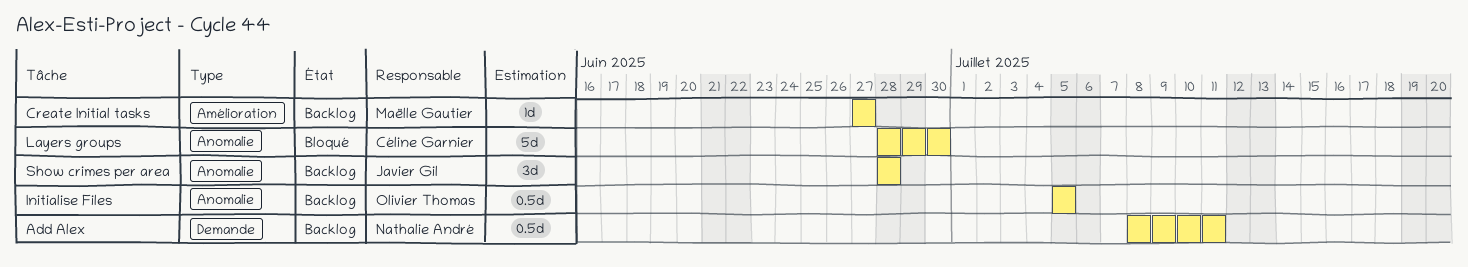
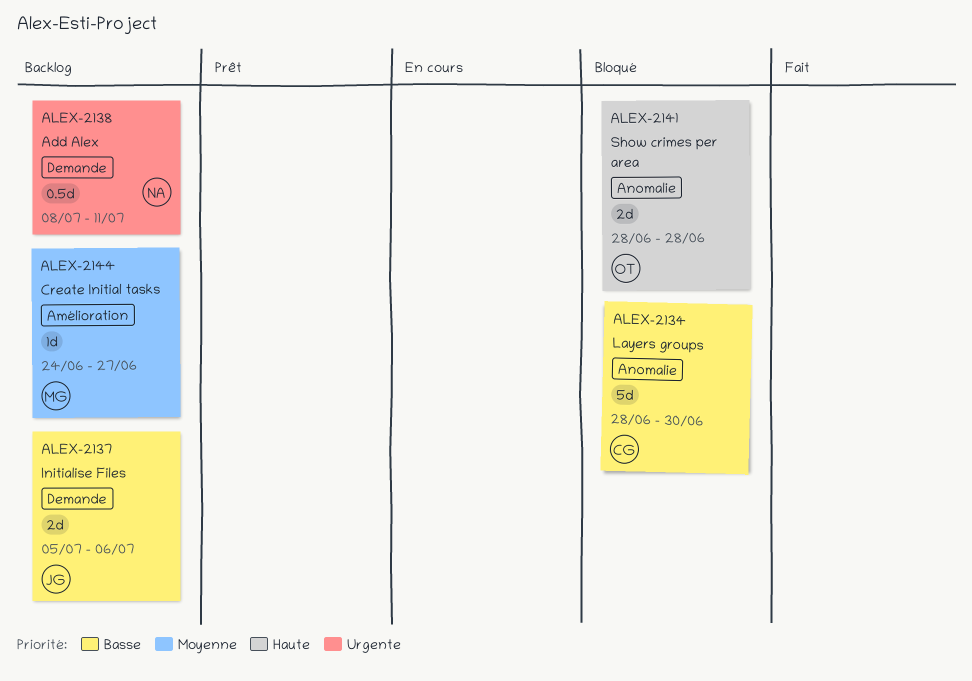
Create Initial tasks, start: Jun 27 -> Jun 24
Initialise Files, owner: Olivier Thomas -> Javier Gil
Initialise Files, label: Anomalie -> Demande
Initialise Files, estimate: 0.5d -> 2d
Initialise Files, due: Jul 5 -> Jul 6
Show crimes per area, status: Backlog -> Bloqué
Show crimes per area, owner: Javier Gil -> Olivier Thomas
Show crimes per area, estimate: 3d -> 2d

